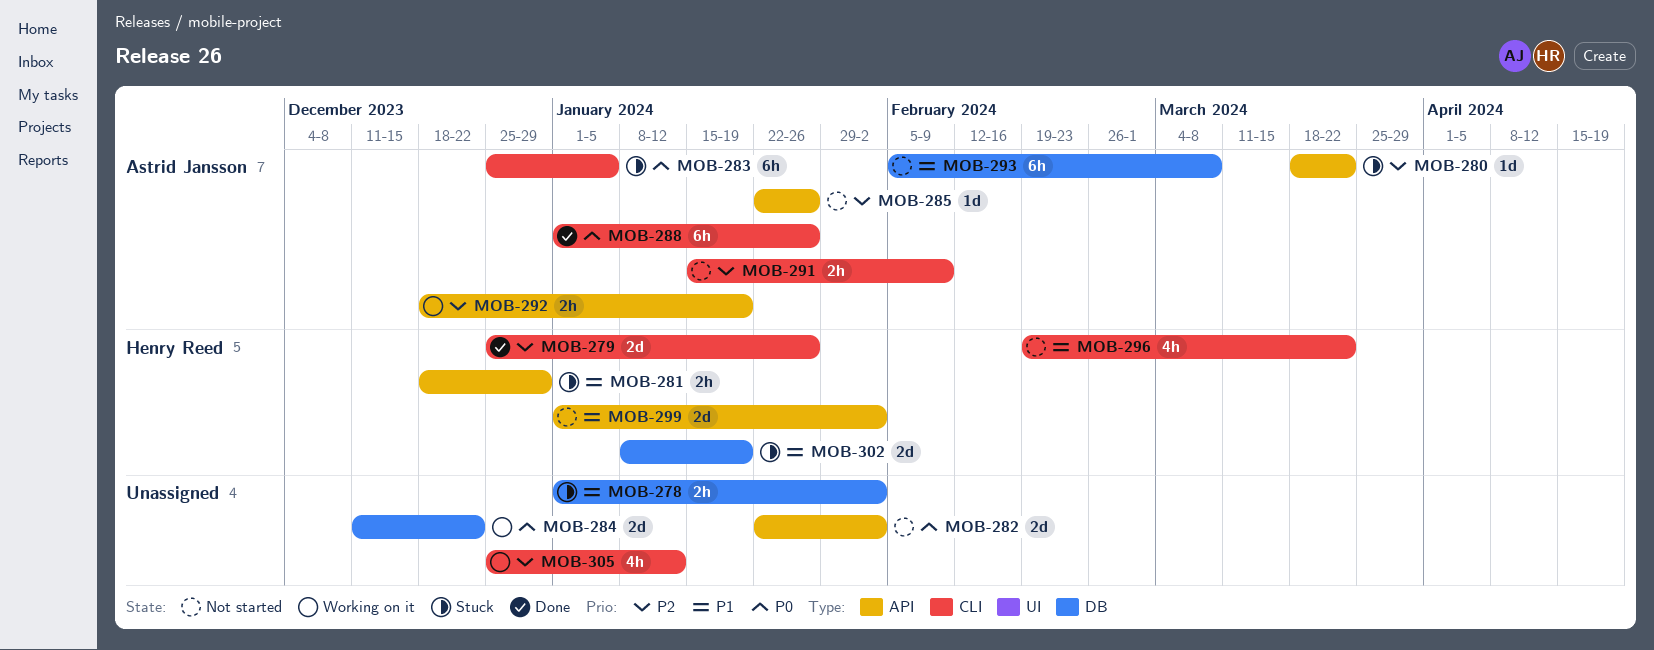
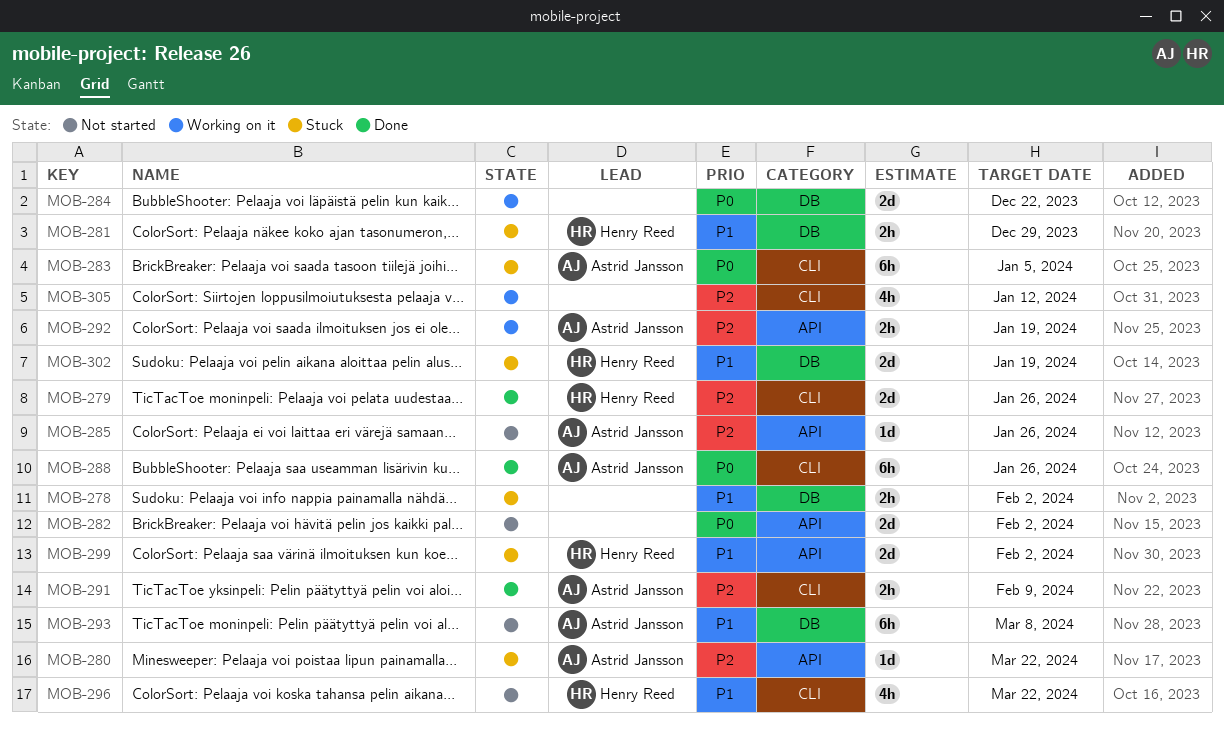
MOB-281, label: API -> DB
MOB-291, status: Not started -> Done
MOB-299, status: Not started -> Stuck

